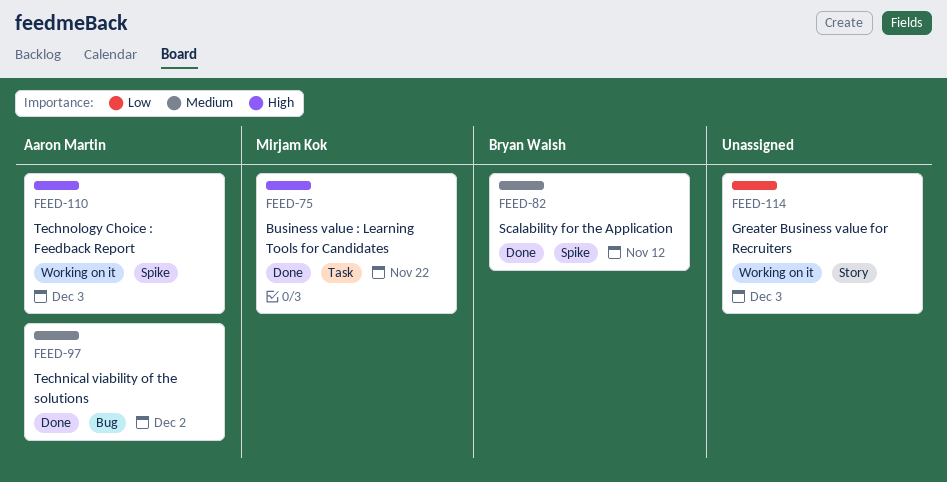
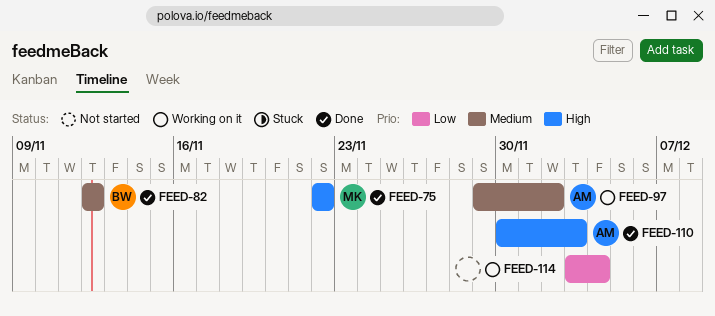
FEED-97, status: Done -> Working on it
FEED-110, status: Working on it -> Done
FEED-114, due: Dec 3 -> Dec 4

